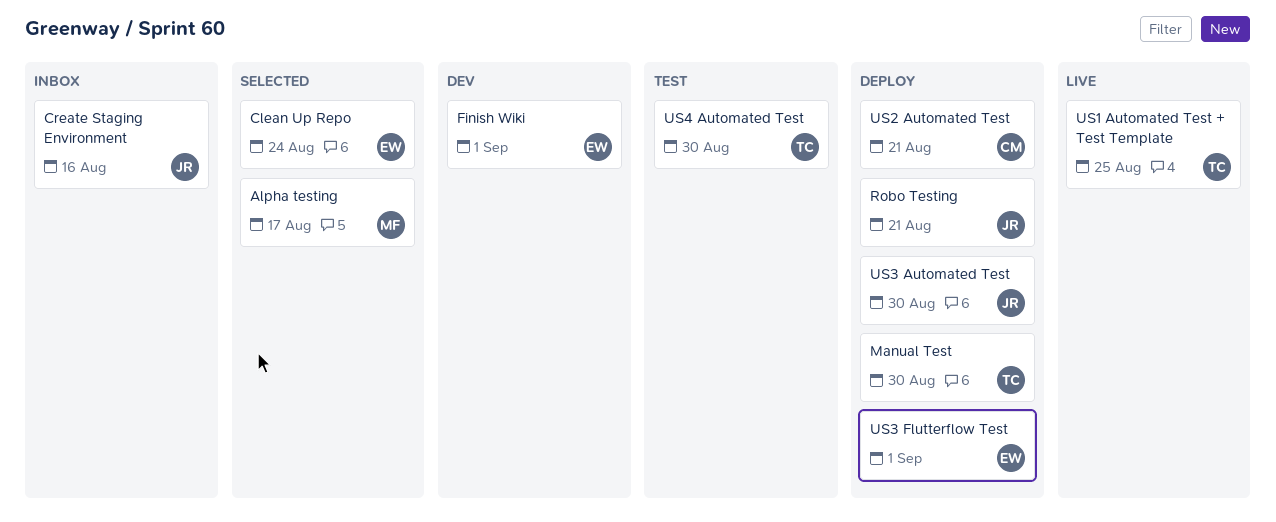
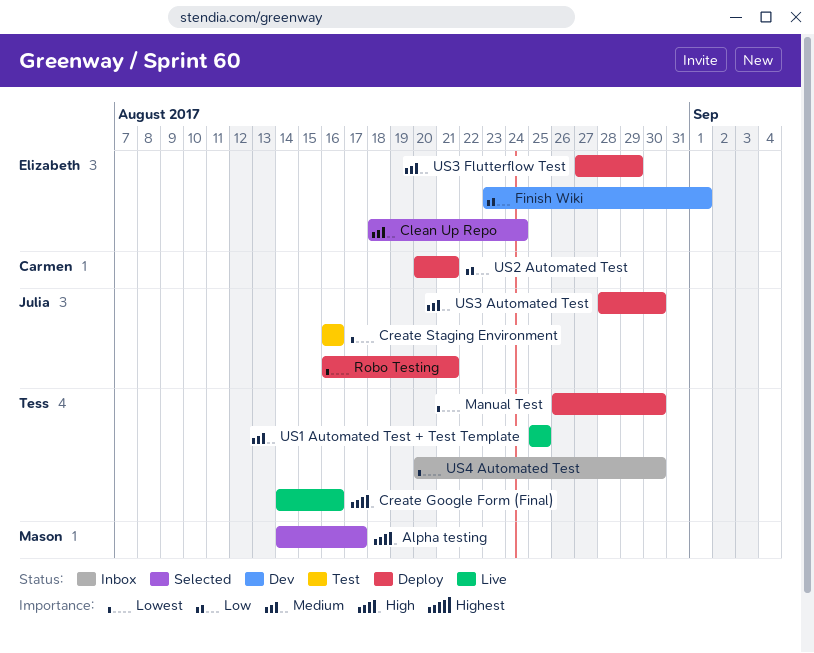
Create Google Form (Final): none -> present
Create Staging Environment, status: Inbox -> Test
US3 Flutterflow Test, due: Sep 1 -> Aug 29
US4 Automated Test, status: Test -> Inbox

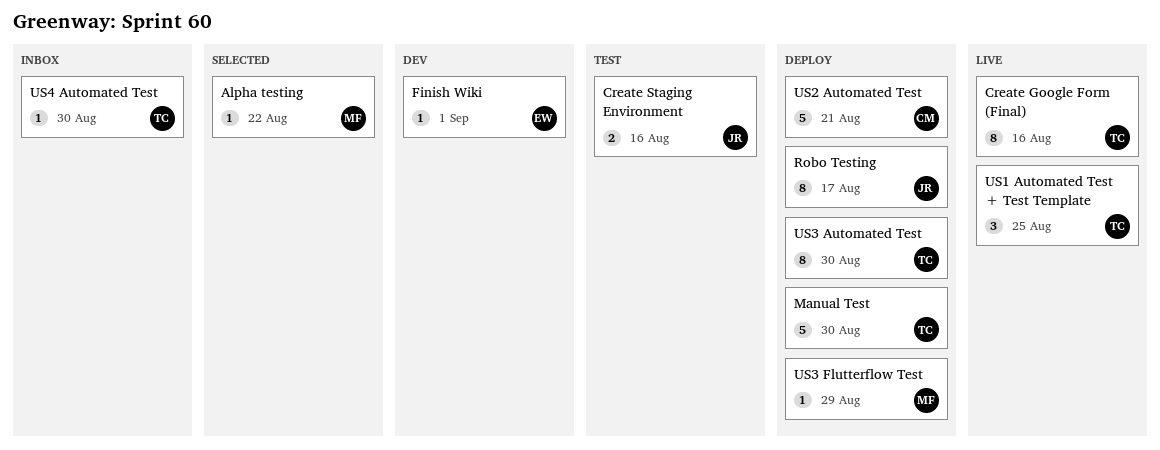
Alpha testing, due: Aug 17 -> Aug 22
Clean Up Repo: present -> none
Robo Testing, due: Aug 21 -> Aug 17
US3 Automated Test, owner: Julia -> Tess
US3 Flutterflow Test, owner: Elizabeth -> Mason

